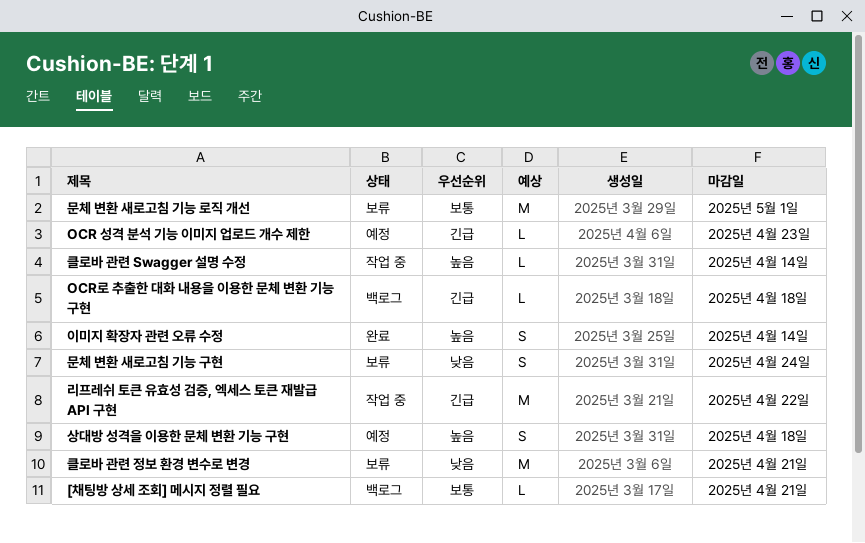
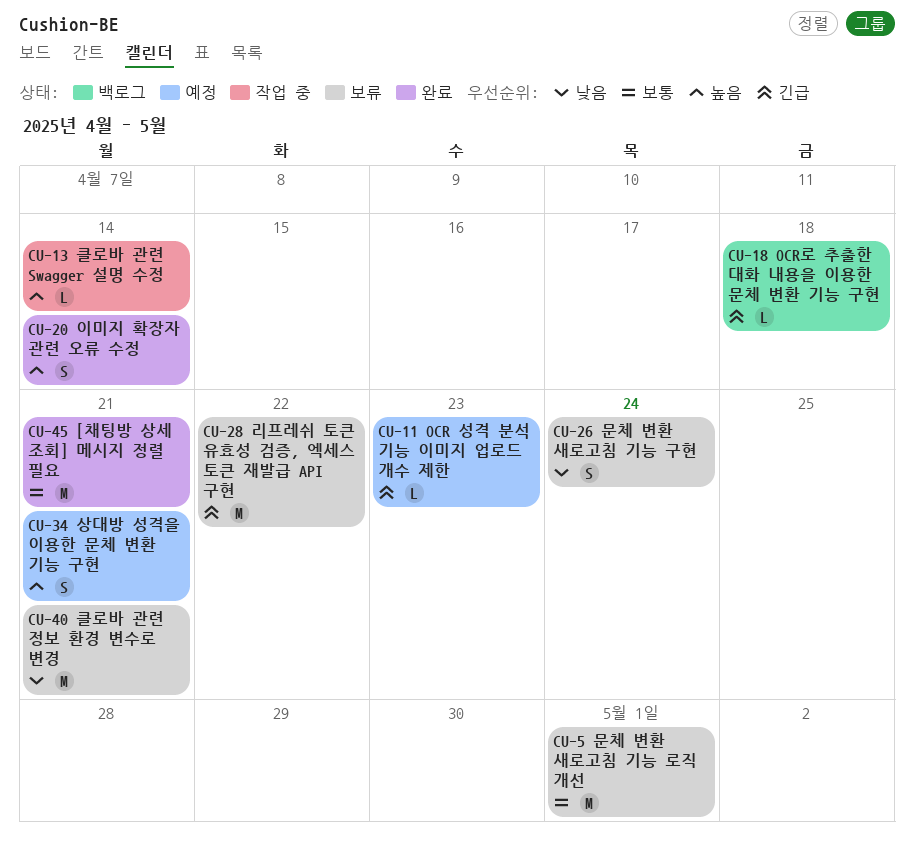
[채팅방 상세 조회] 메시지 정렬 필요, status: 백로그 -> 완료
[채팅방 상세 조회] 메시지 정렬 필요, estimate: L -> M
리프레쉬 토큰 유효성 검증, 엑세스 토큰 재발급 API 구현, status: 작업 중 -> 보류
상대방 성격을 이용한 문체 변환 기능 구현, due: Apr 18 -> Apr 21

